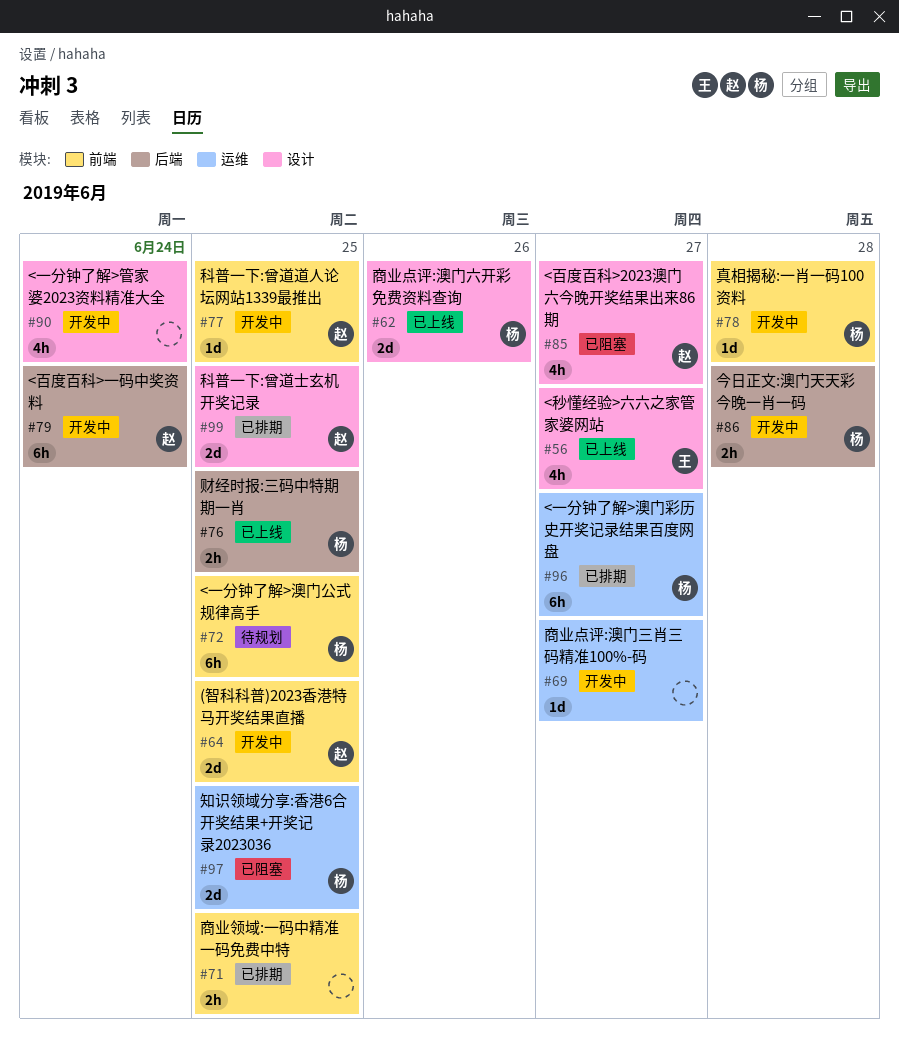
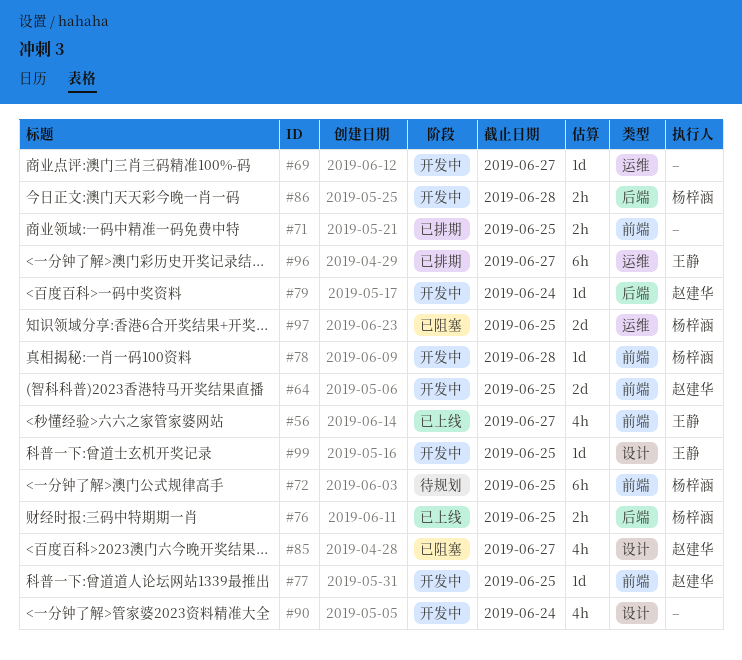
#56, label: 设计 -> 前端
#62: present -> none
#79, estimate: 6h -> 1d
#96, owner: 杨梓涵 -> 王静
#99, status: 已排期 -> 开发中
#99, owner: 赵建华 -> 王静
#99, estimate: 2d -> 1d

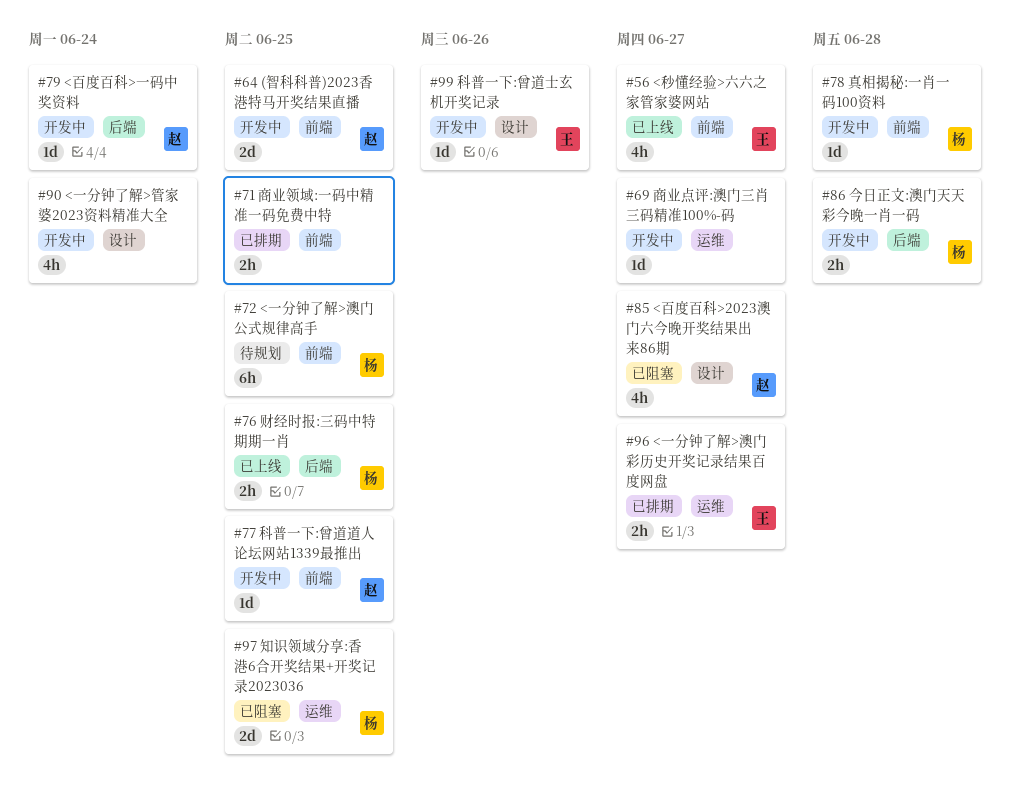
#96, estimate: 6h -> 2h
#99, due: Jun 25 -> Jun 26

